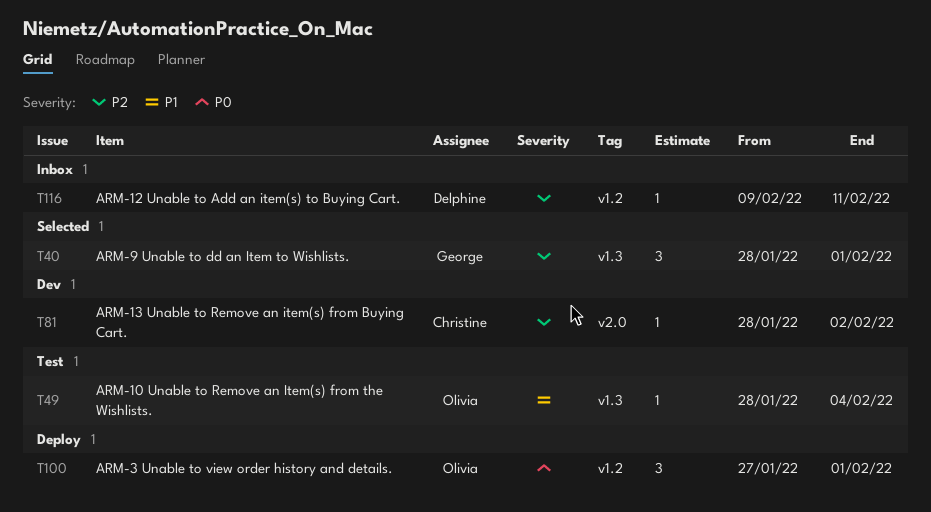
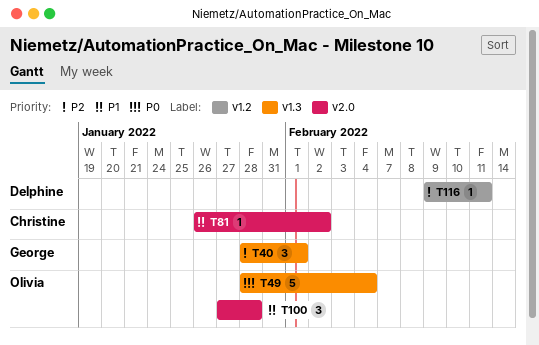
T49, priority: P1 -> P0
T49, estimate: 1 -> 5
T81, priority: P2 -> P1
T81, start: Jan 28 -> Jan 26
T100, priority: P0 -> P1
T100, label: v1.2 -> v2.0
T100, due: Feb 1 -> Jan 28

